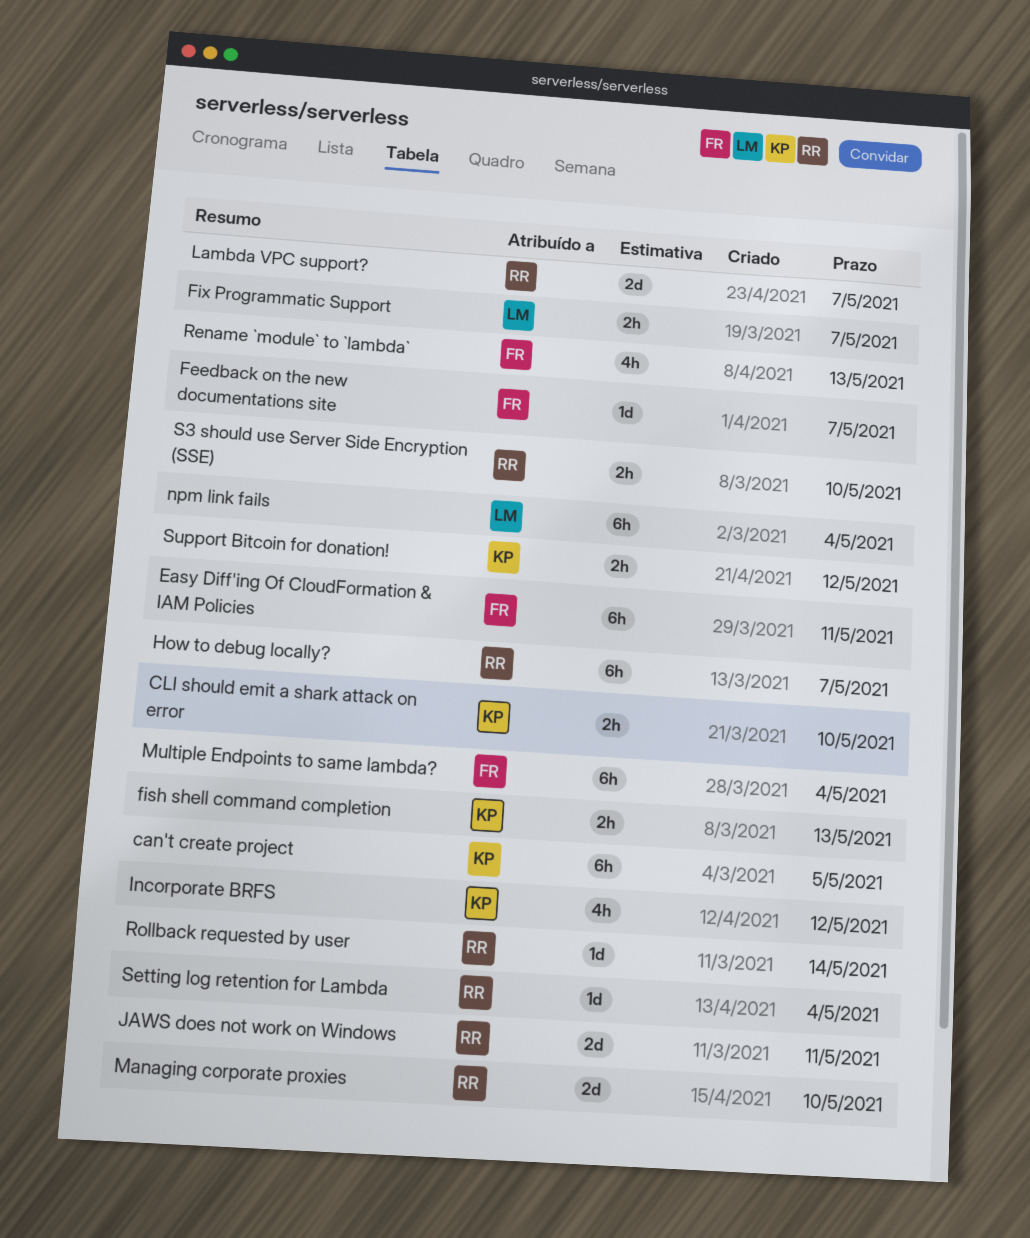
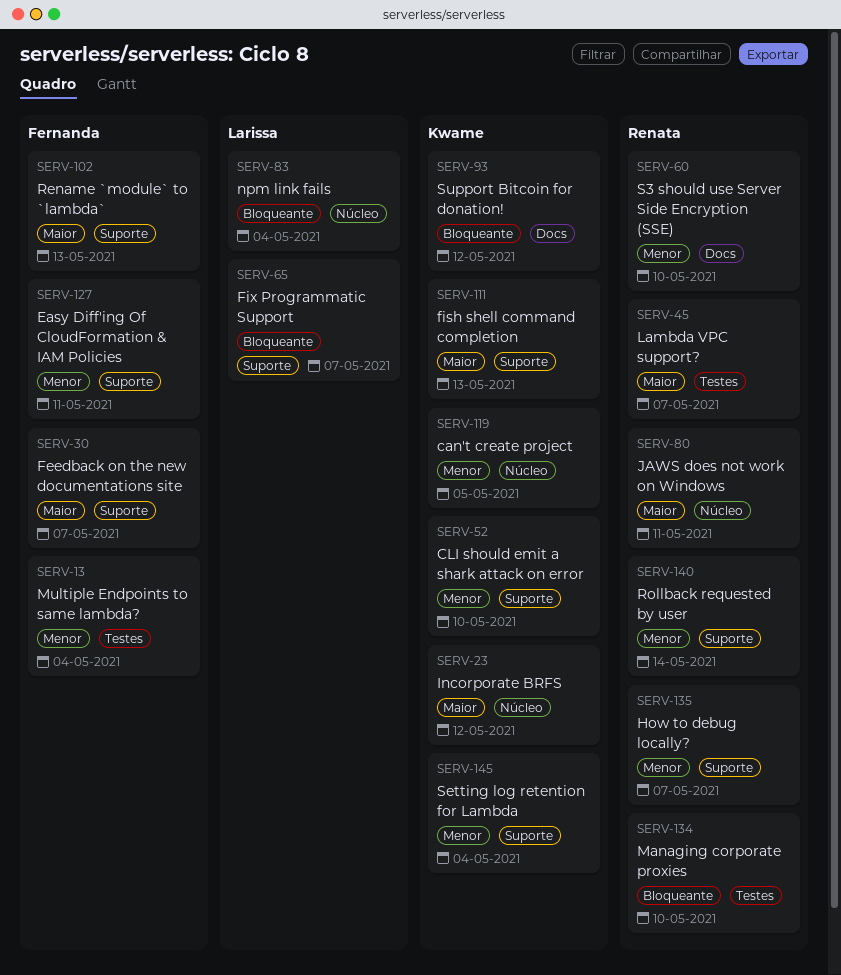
Setting log retention for Lambda, owner: Renata -> Kwame

